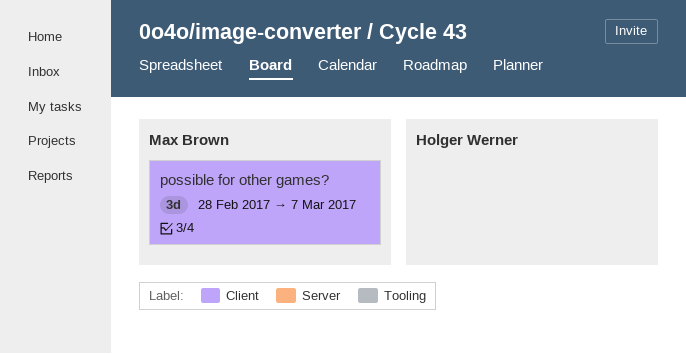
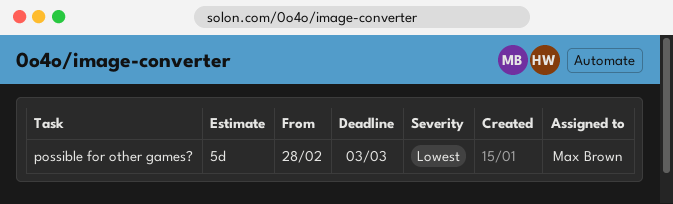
possible for other games?, estimate: 3d -> 5d
possible for other games?, due: Mar 7 -> Mar 3

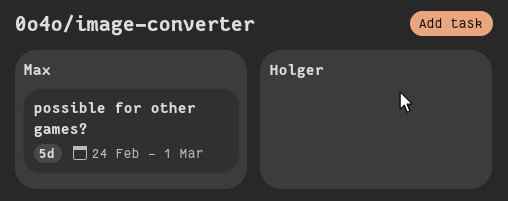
possible for other games?, start: Feb 28 -> Feb 24
possible for other games?, due: Mar 3 -> Mar 1

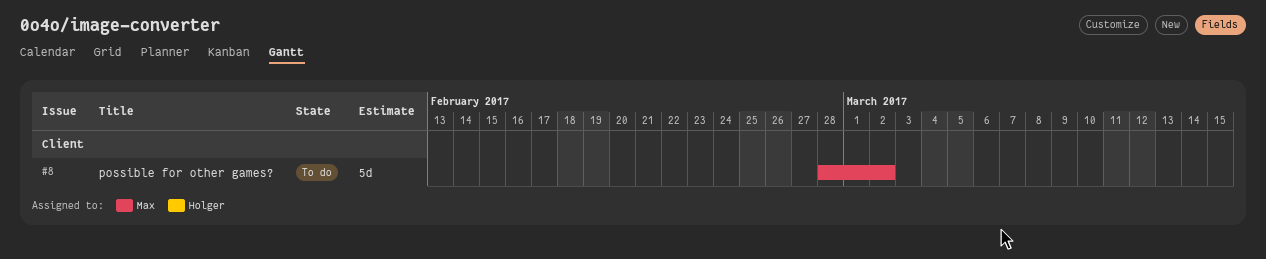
possible for other games?, start: Feb 24 -> Feb 28
possible for other games?, due: Mar 1 -> Mar 2

